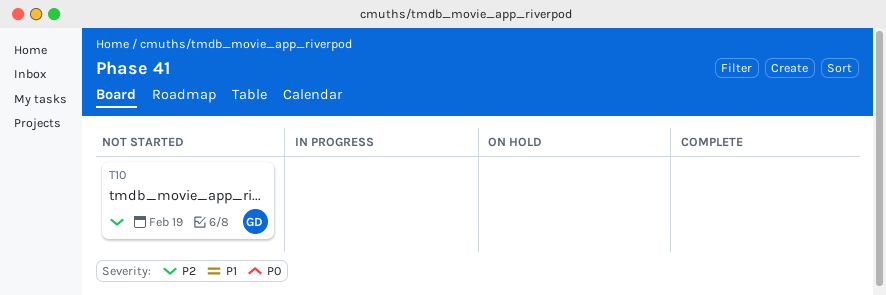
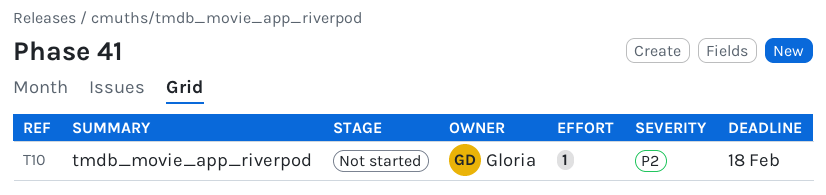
T10, due: Feb 19 -> Feb 18

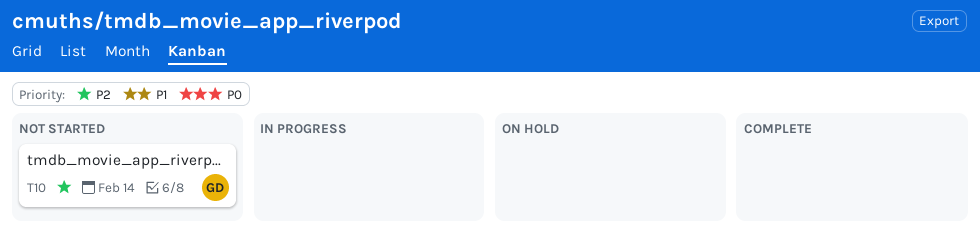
T10, due: Feb 18 -> Feb 14

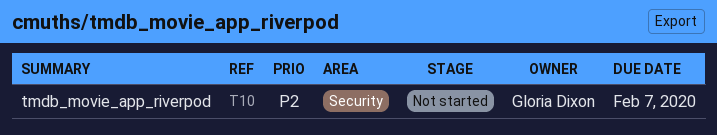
T10, due: Feb 14 -> Feb 7

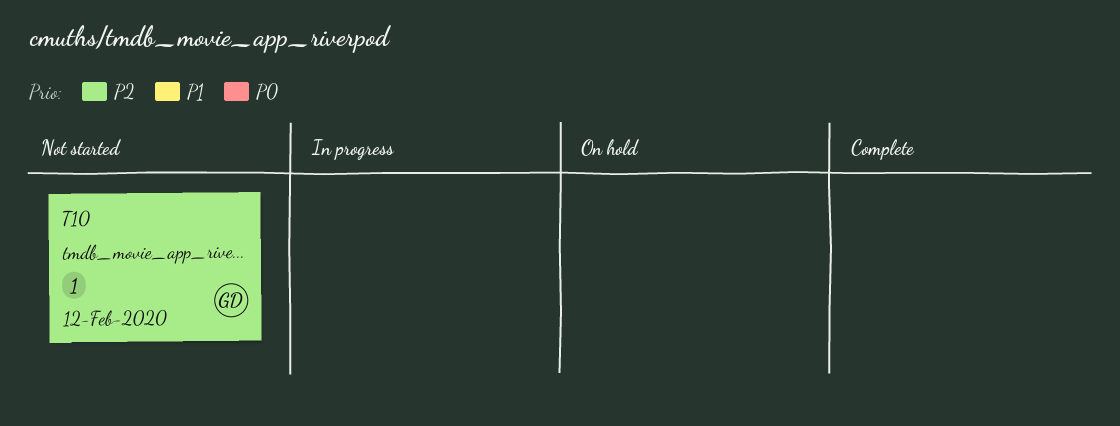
T10, due: Feb 7 -> Feb 12

